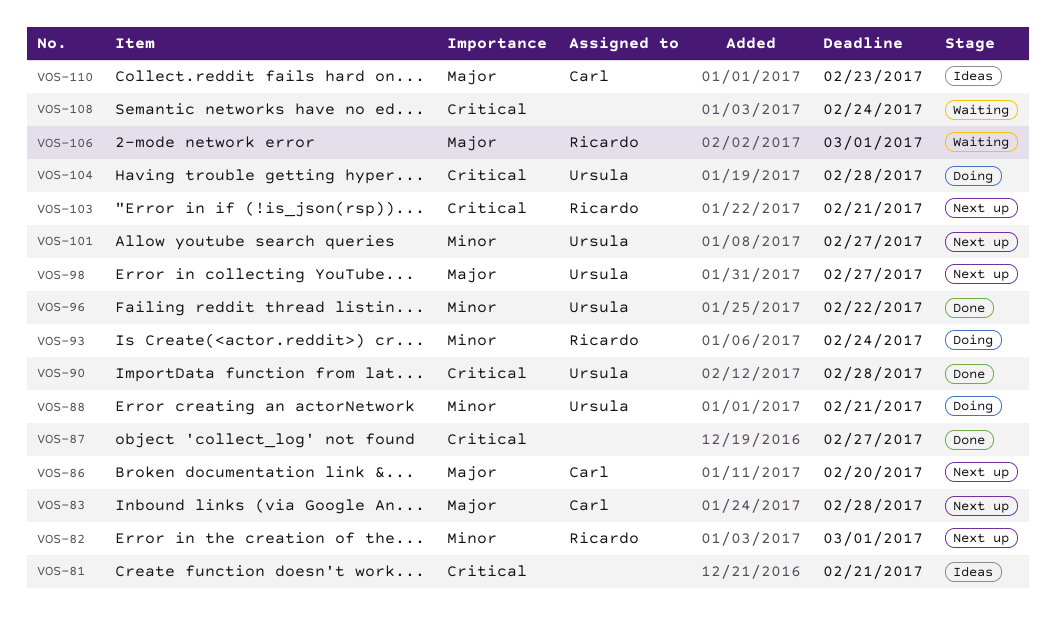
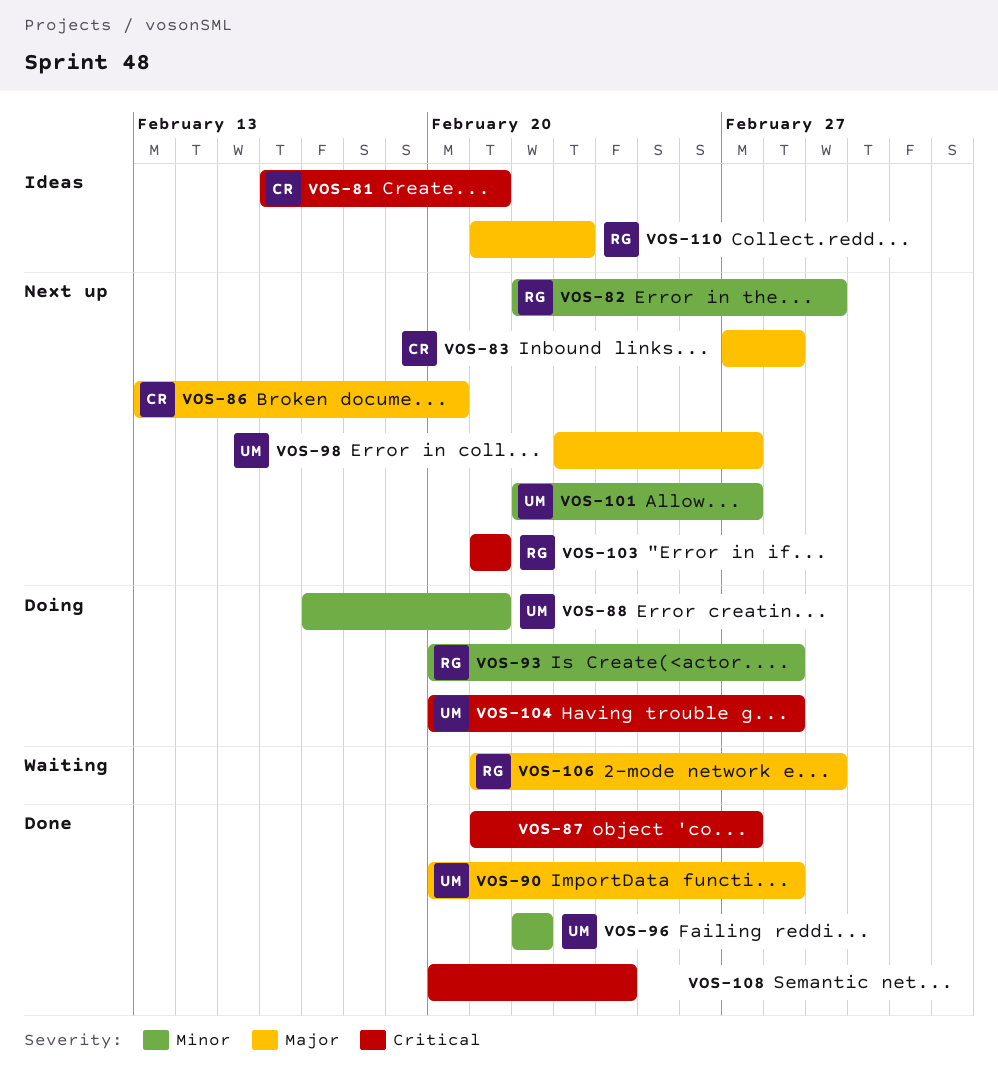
VOS-81, owner: none -> Carl
VOS-90, priority: Critical -> Major
VOS-93, due: Feb 24 -> Feb 28
VOS-108, status: Waiting -> Done
VOS-110, owner: Carl -> Ricardo

